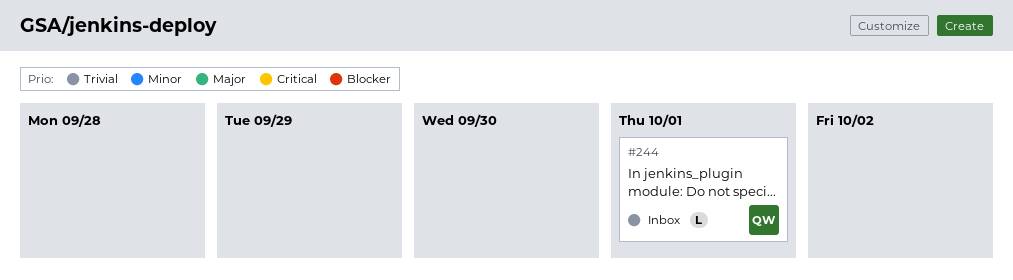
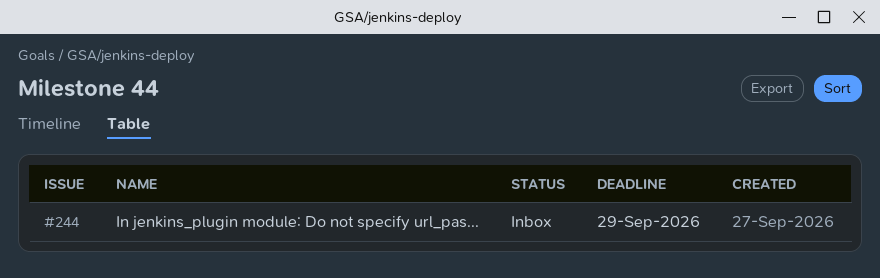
#244, due: Oct 1 -> Sep 29

